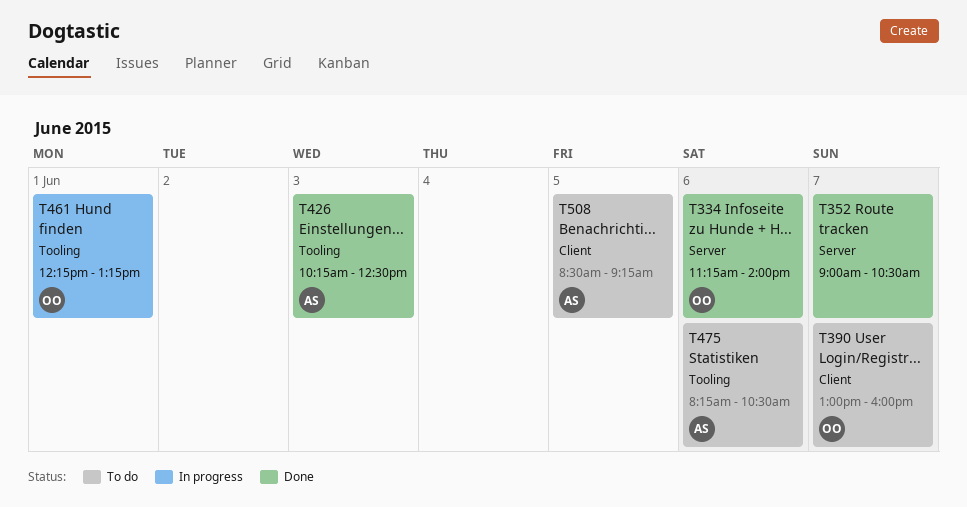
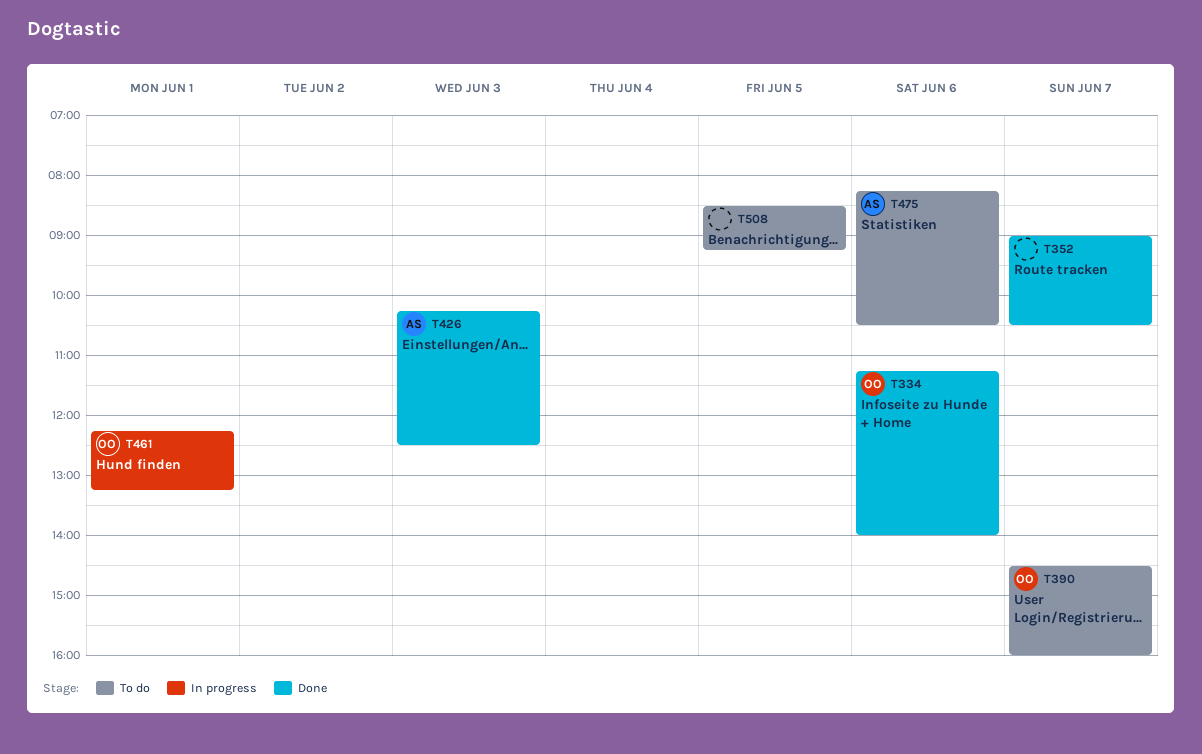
T390, begins: 13:00 -> 14:30
T508, owner: AS -> none

